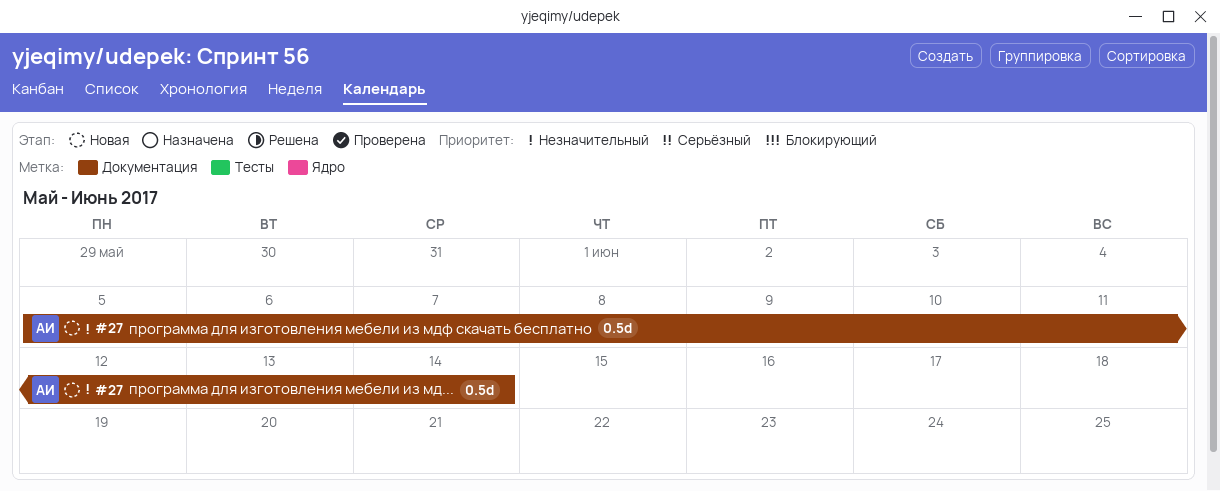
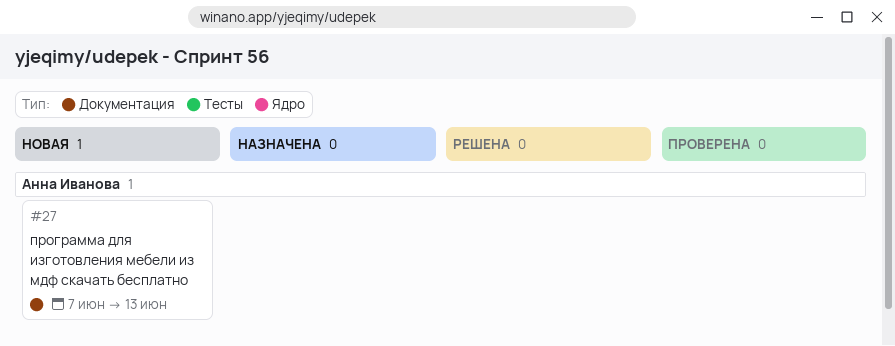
#27, start: Jun 5 -> Jun 7
#27, due: Jun 14 -> Jun 13

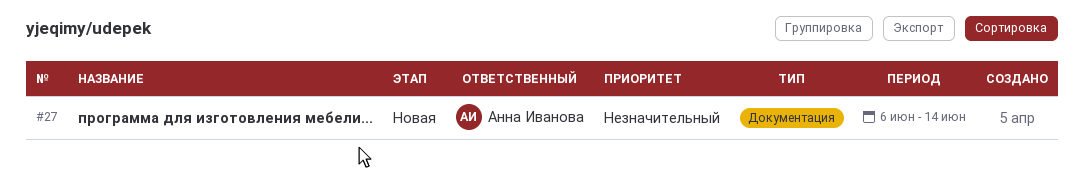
#27, start: Jun 7 -> Jun 6
#27, due: Jun 13 -> Jun 14

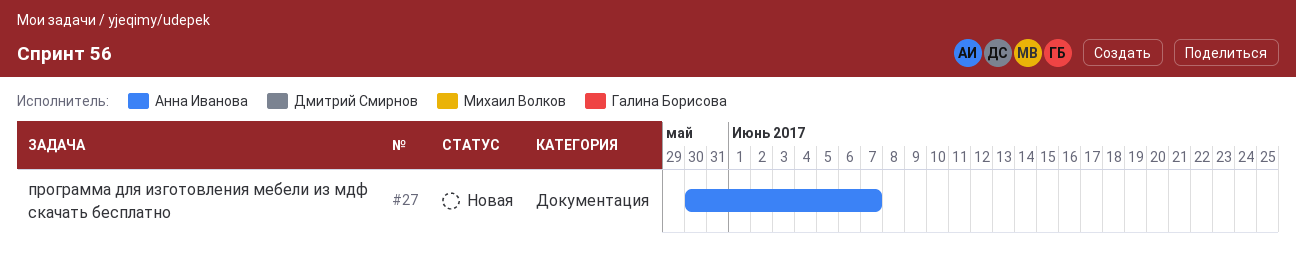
#27, start: Jun 6 -> May 30
#27, due: Jun 14 -> Jun 7

